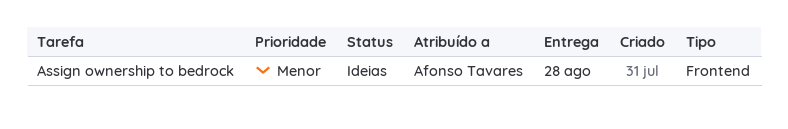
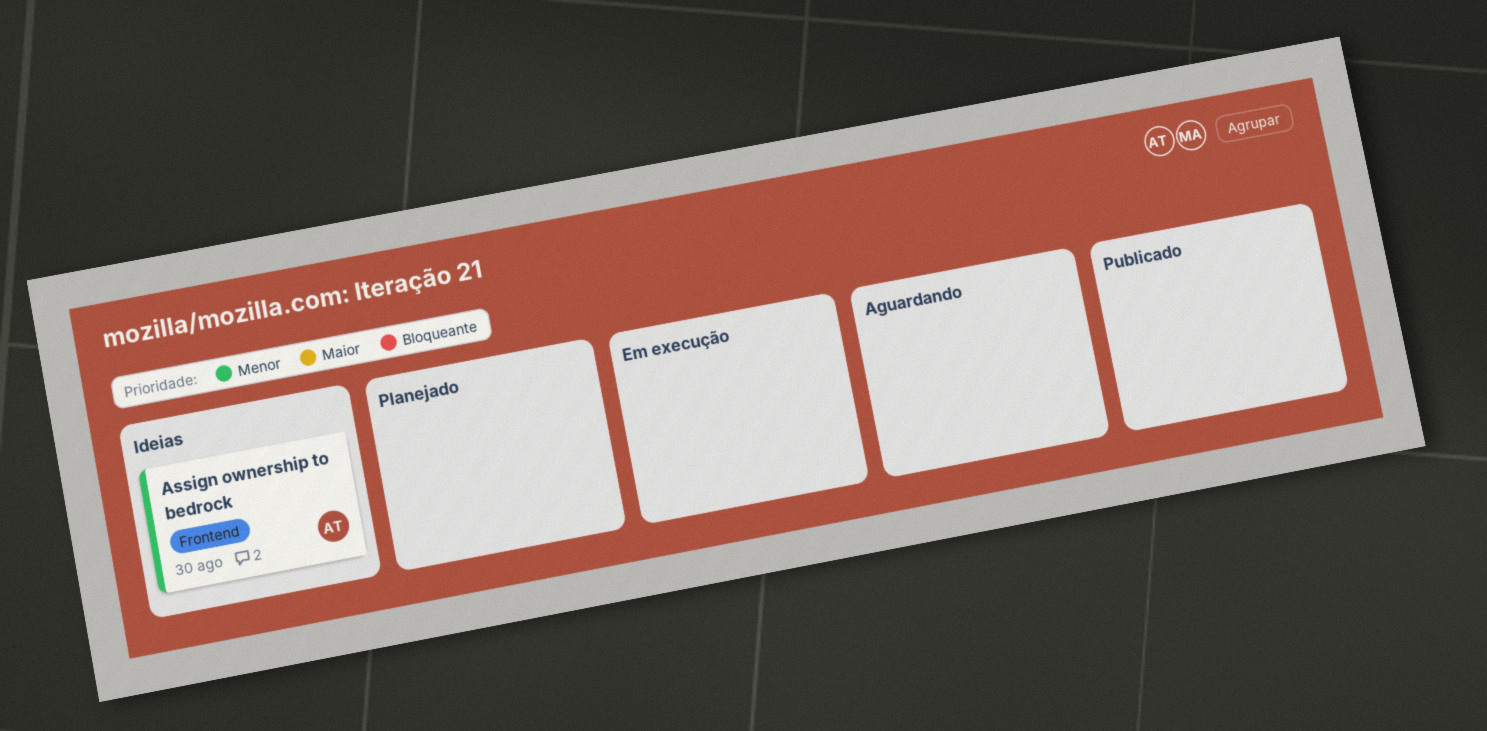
Assign ownership to bedrock, due: Aug 28 -> Aug 30

